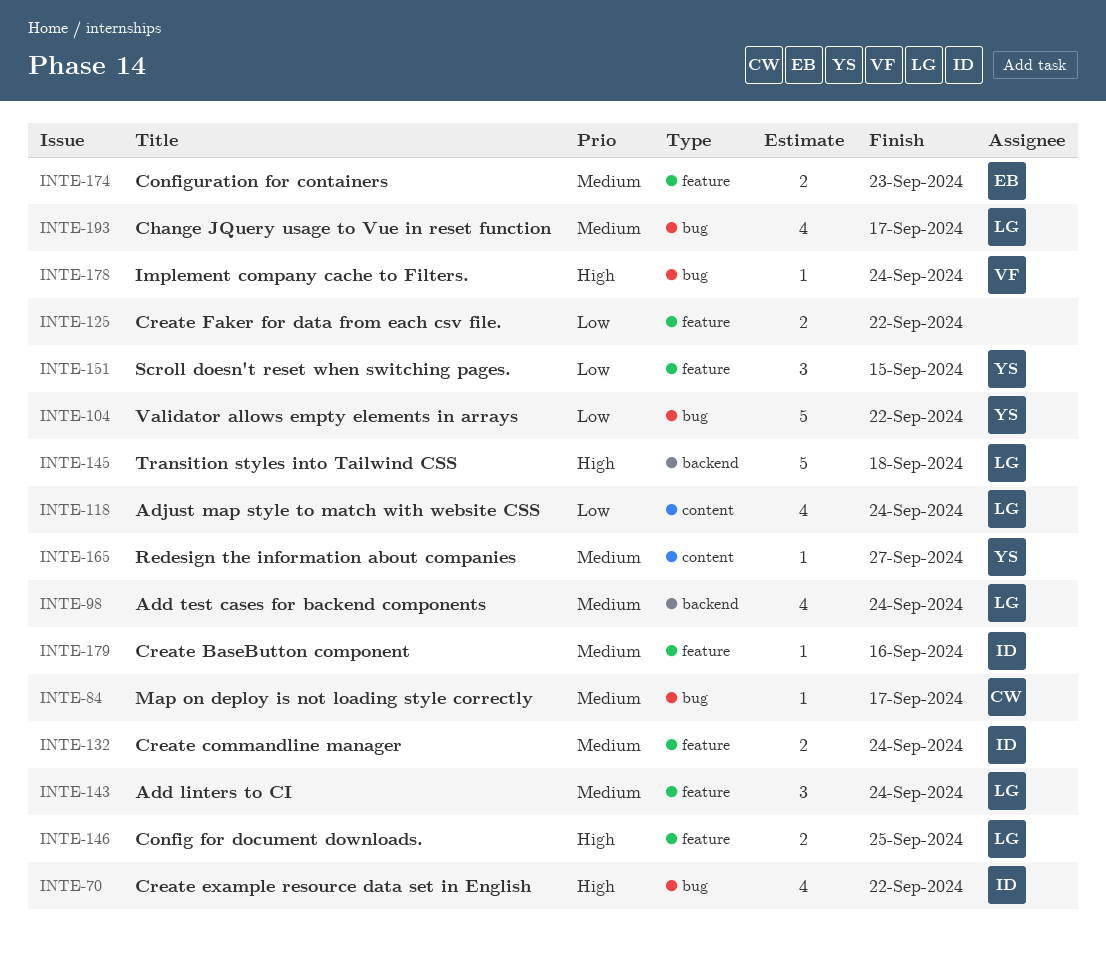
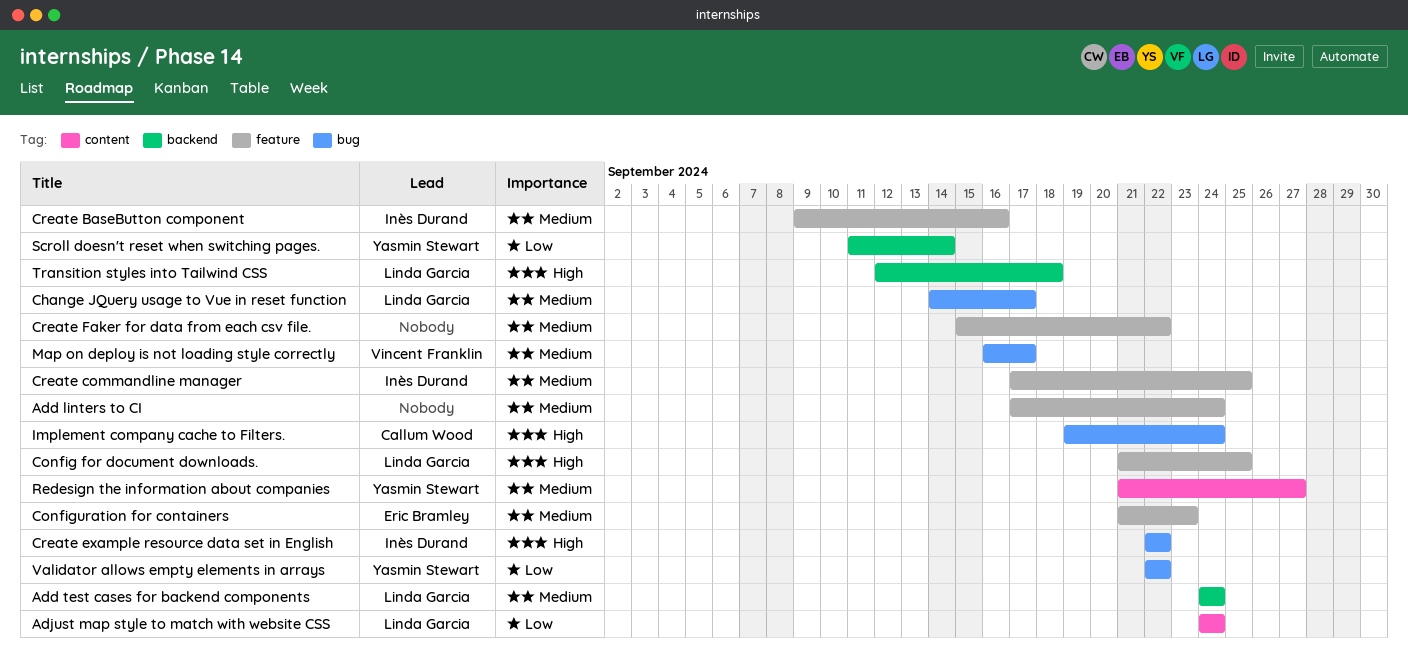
Add linters to CI, owner: Linda Garcia -> none
Create commandline manager, due: Sep 24 -> Sep 25
Create Faker for data from each csv file., priority: Low -> Medium
Implement company cache to Filters., owner: Vincent Franklin -> Callum Wood
Map on deploy is not loading style correctly, owner: Callum Wood -> Vincent Franklin
Scroll doesn't reset when switching pages., label: feature -> backend
Scroll doesn't reset when switching pages., due: Sep 15 -> Sep 14

